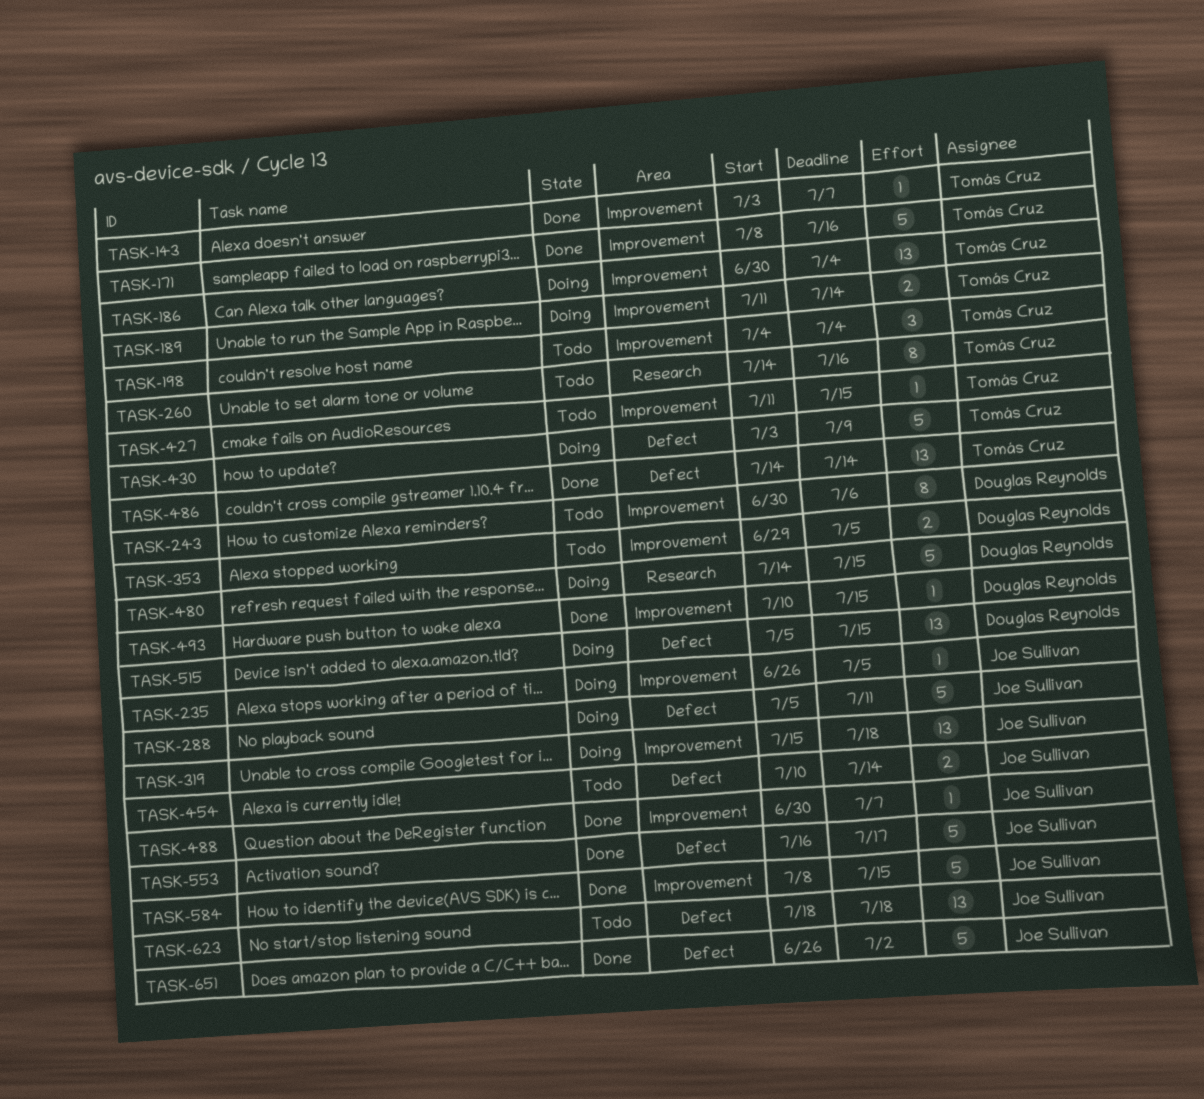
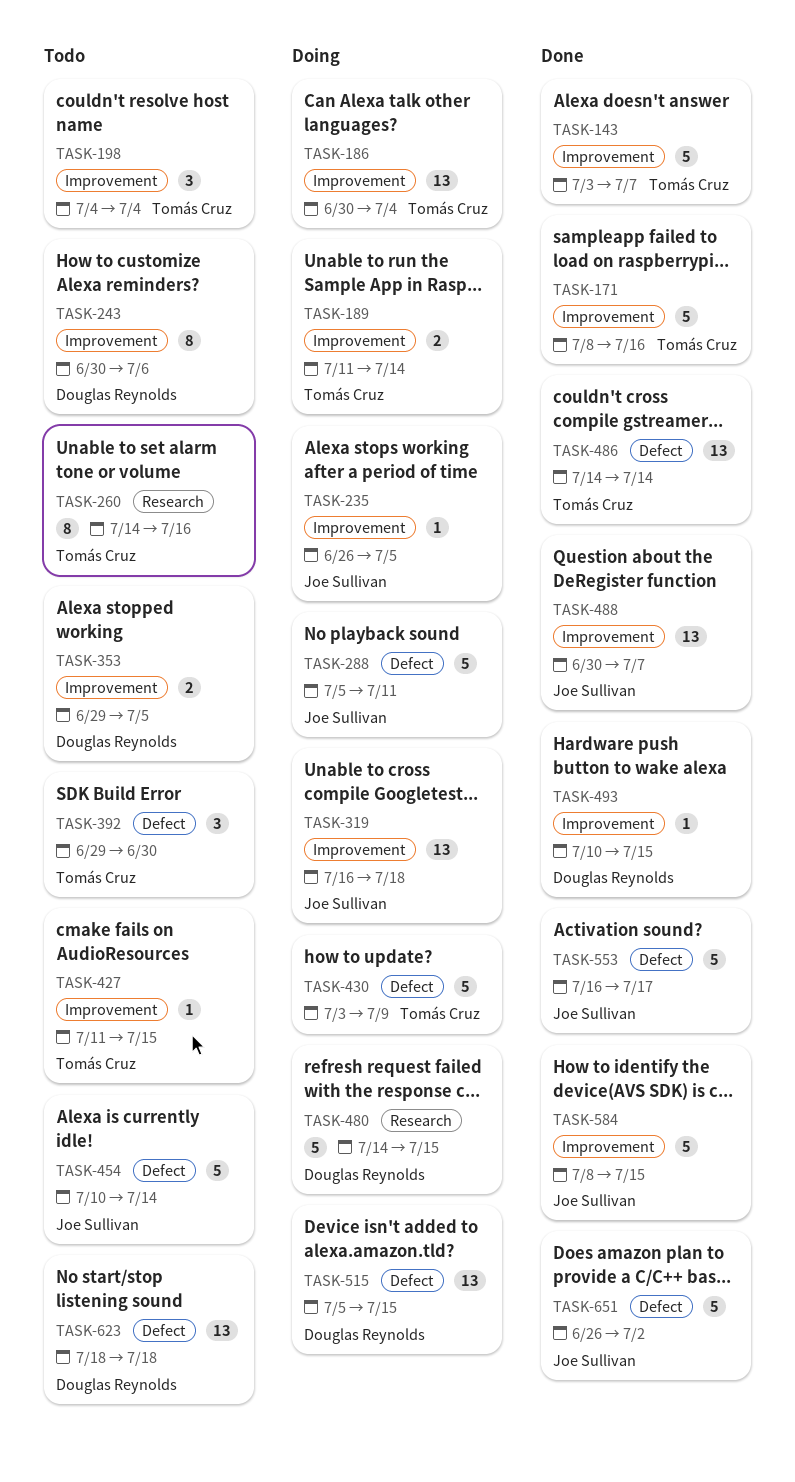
TASK-143, estimate: 1 -> 5
TASK-319, start: Jul 15 -> Jul 16
TASK-392: none -> present
TASK-454, estimate: 2 -> 5
TASK-488, estimate: 1 -> 13
TASK-623, owner: Joe Sullivan -> Douglas Reynolds

